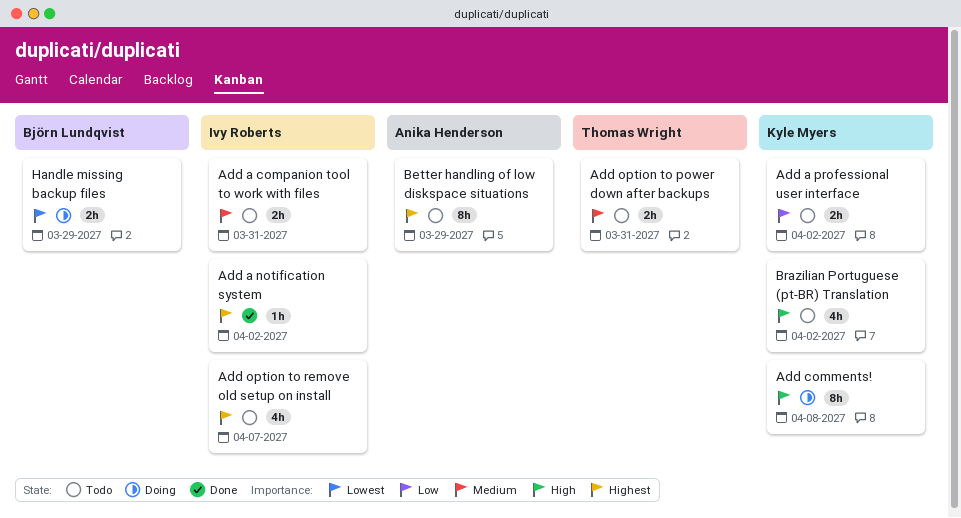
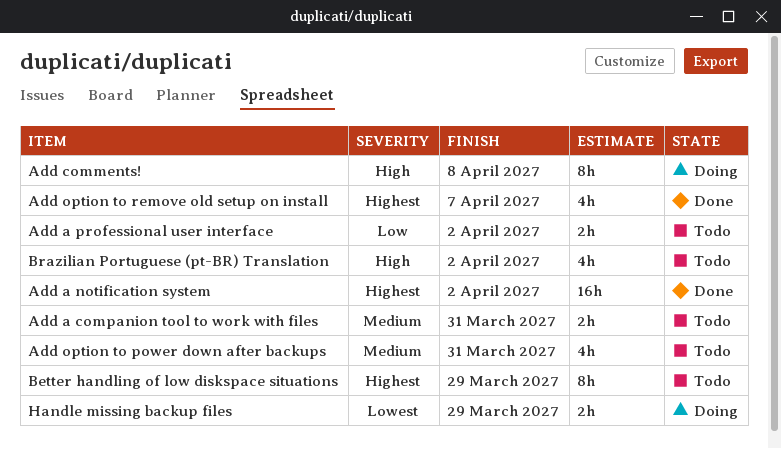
Add a notification system, estimate: 1h -> 16h
Add option to power down after backups, estimate: 2h -> 4h
Add option to remove old setup on install, status: Todo -> Done

